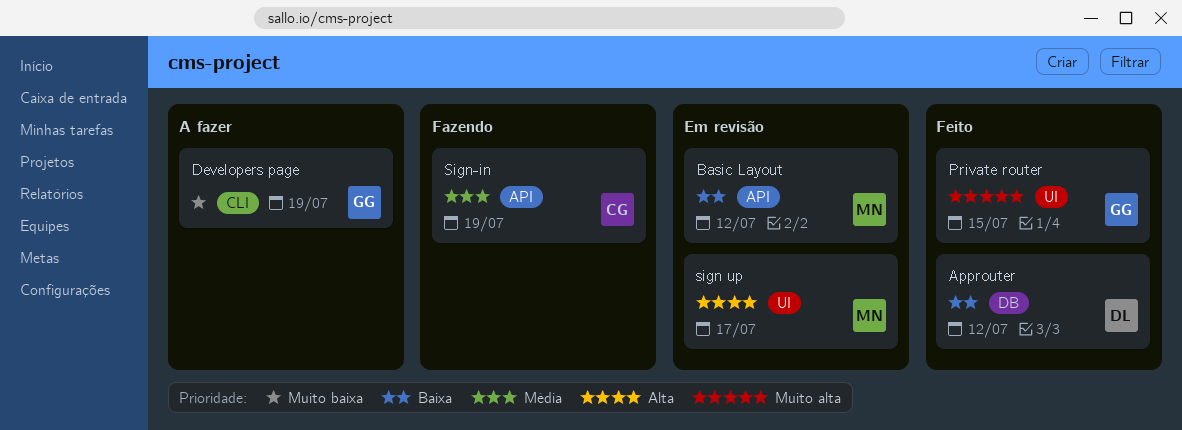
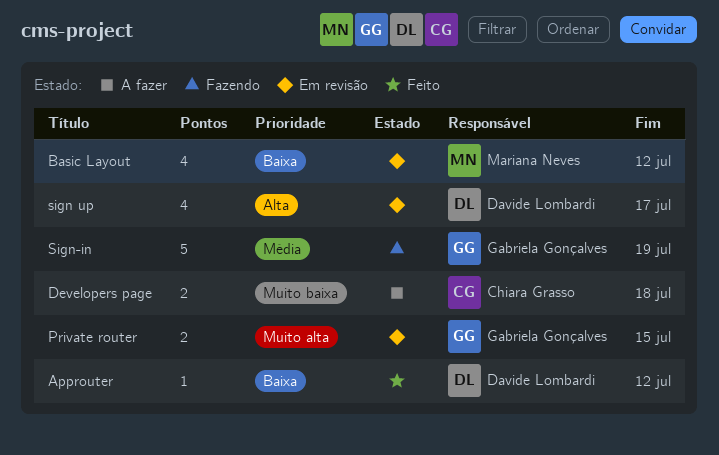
Developers page, owner: Gabriela Gonçalves -> Chiara Grasso
Developers page, due: Jul 19 -> Jul 18
Private router, status: Feito -> Em revisão
sign up, owner: Mariana Neves -> Davide Lombardi
Sign-in, owner: Chiara Grasso -> Gabriela Gonçalves

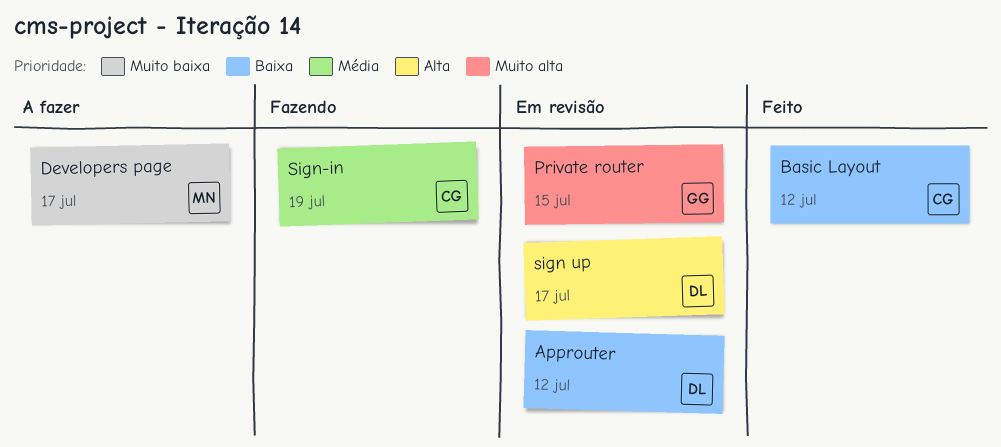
Approuter, status: Feito -> Em revisão
Basic Layout, status: Em revisão -> Feito
Basic Layout, owner: Mariana Neves -> Chiara Grasso
Developers page, owner: Chiara Grasso -> Mariana Neves
Developers page, due: Jul 18 -> Jul 17
Sign-in, owner: Gabriela Gonçalves -> Chiara Grasso

